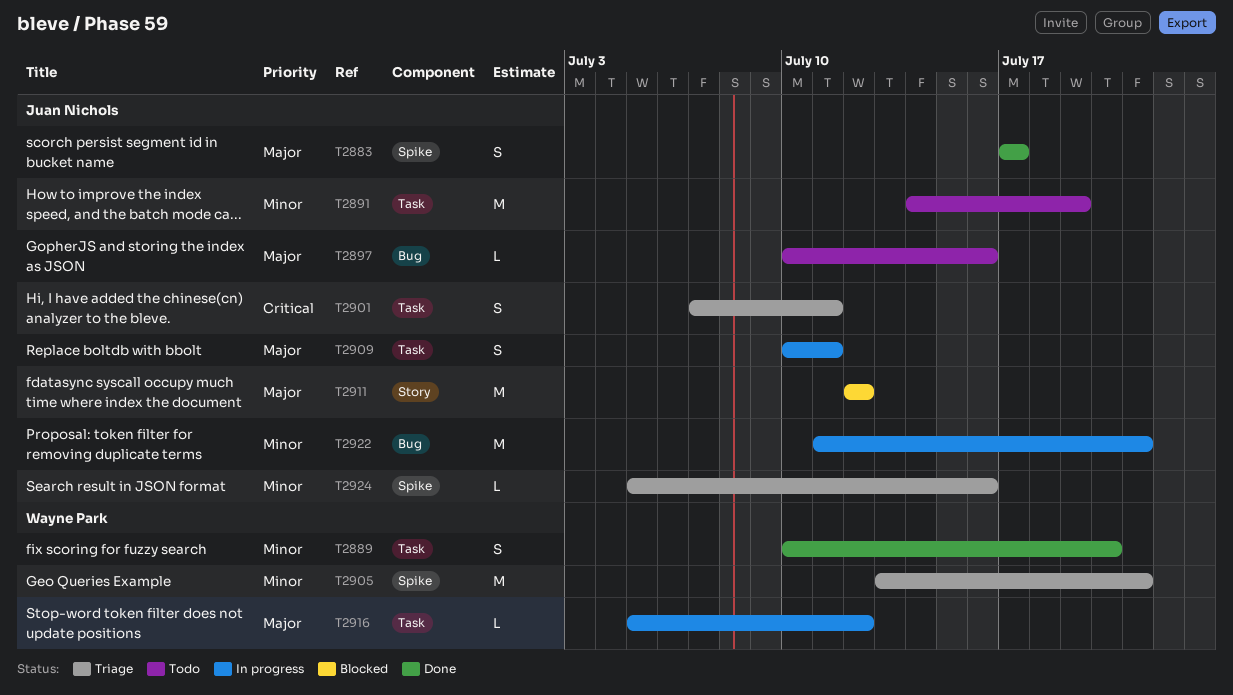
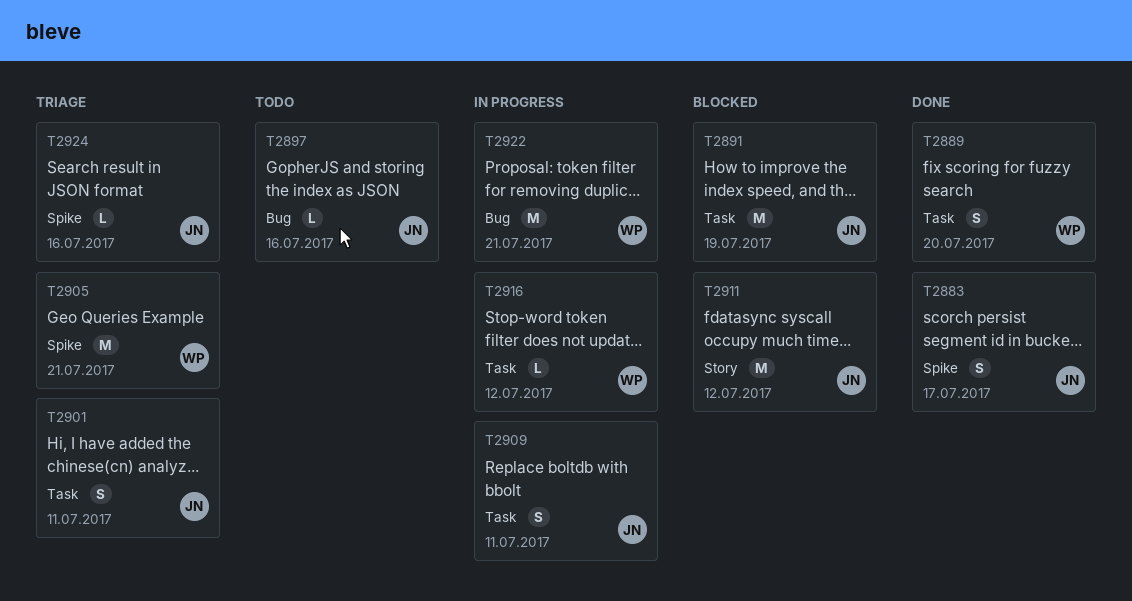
T2891, status: Todo -> Blocked
T2922, owner: Juan Nichols -> Wayne Park

